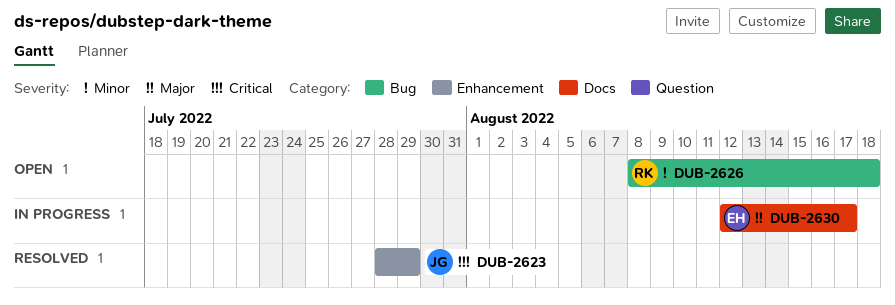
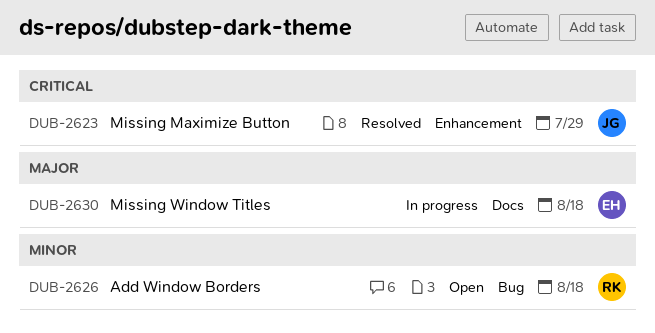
DUB-2630, due: Aug 17 -> Aug 18

